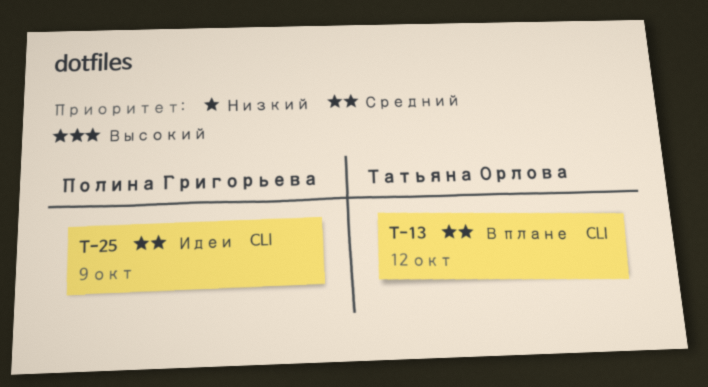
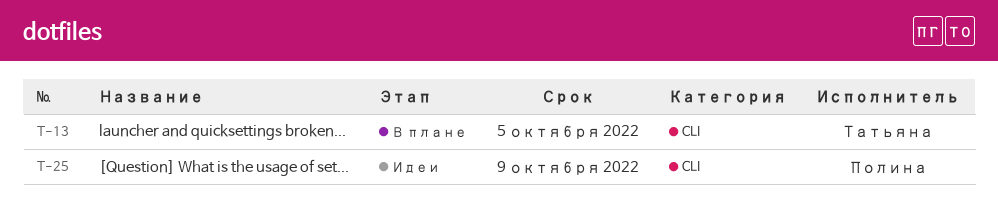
T-13, due: Oct 12 -> Oct 5

